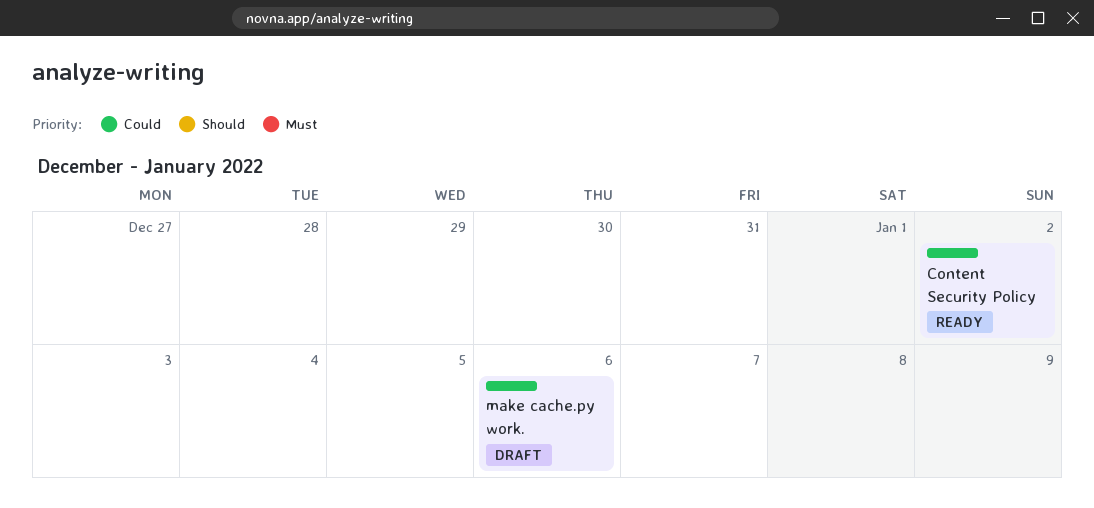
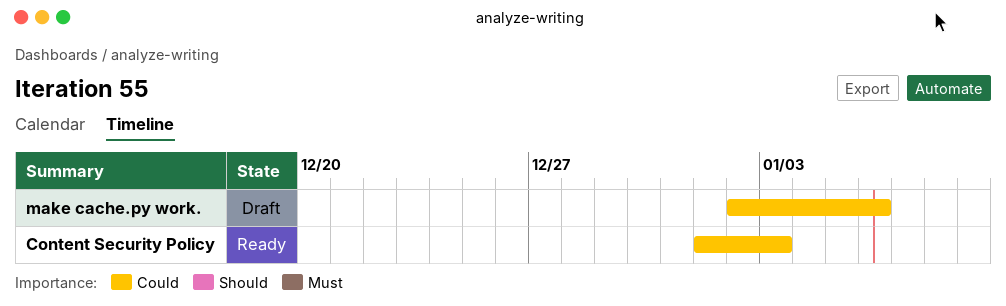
Content Security Policy, due: Jan 2 -> Jan 3

